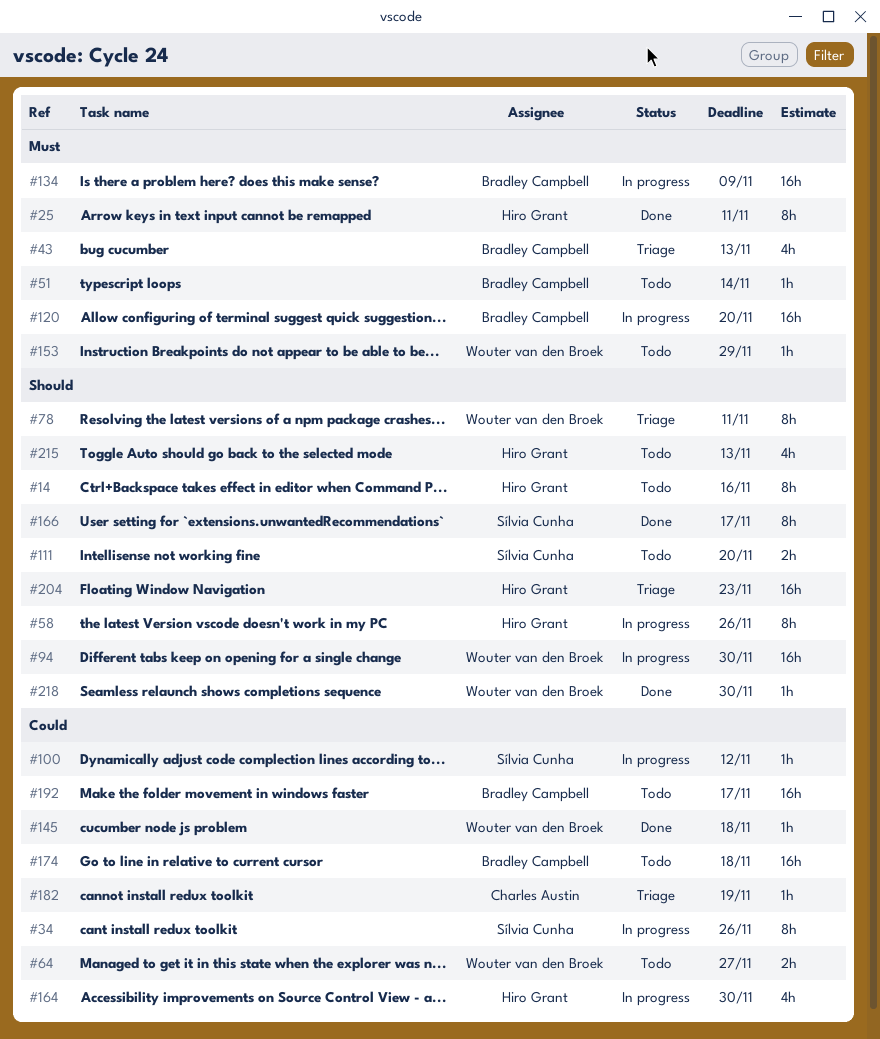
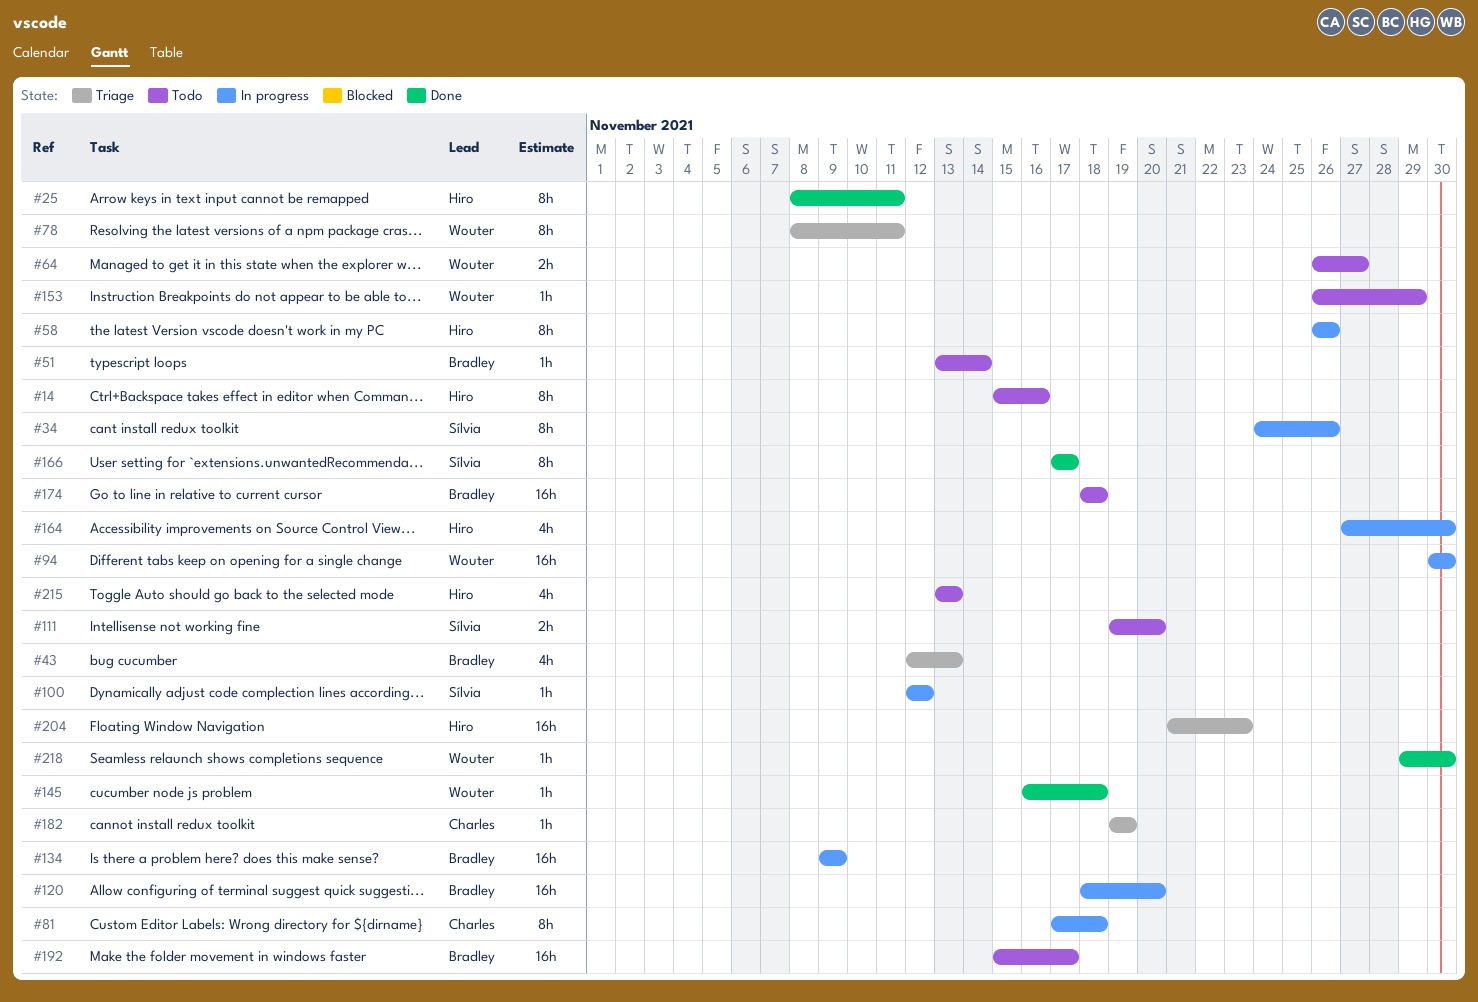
#81: none -> present

